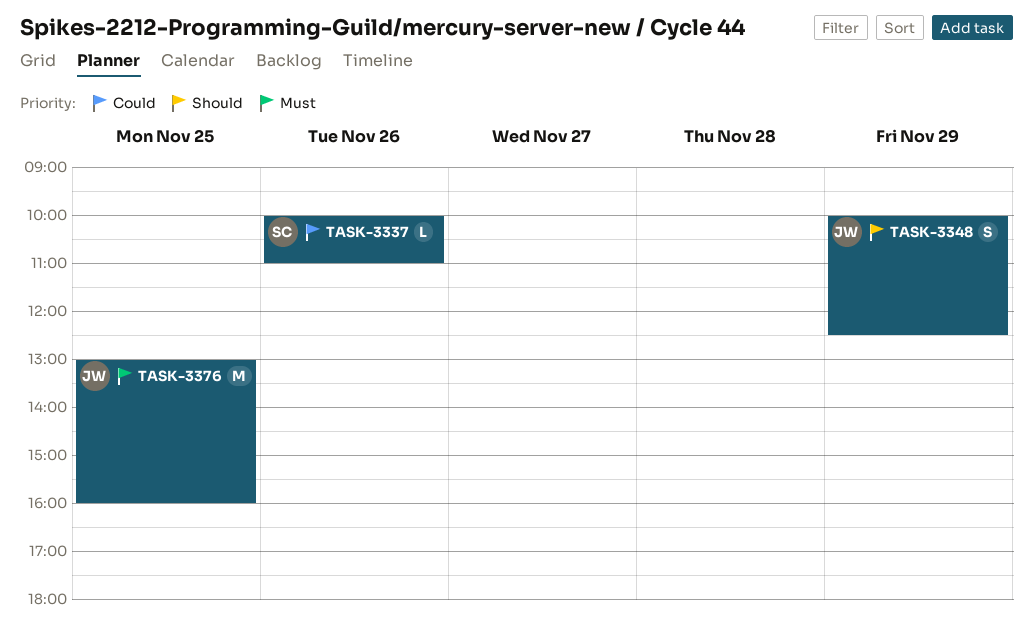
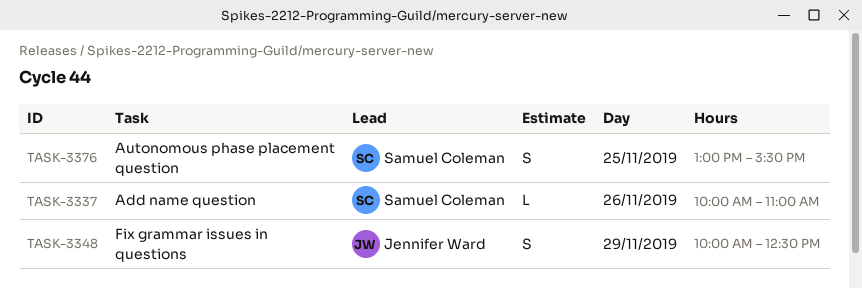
TASK-3376, owner: Jennifer Ward -> Samuel Coleman
TASK-3376, estimate: M -> S
TASK-3376, ends: 16:00 -> 15:30

